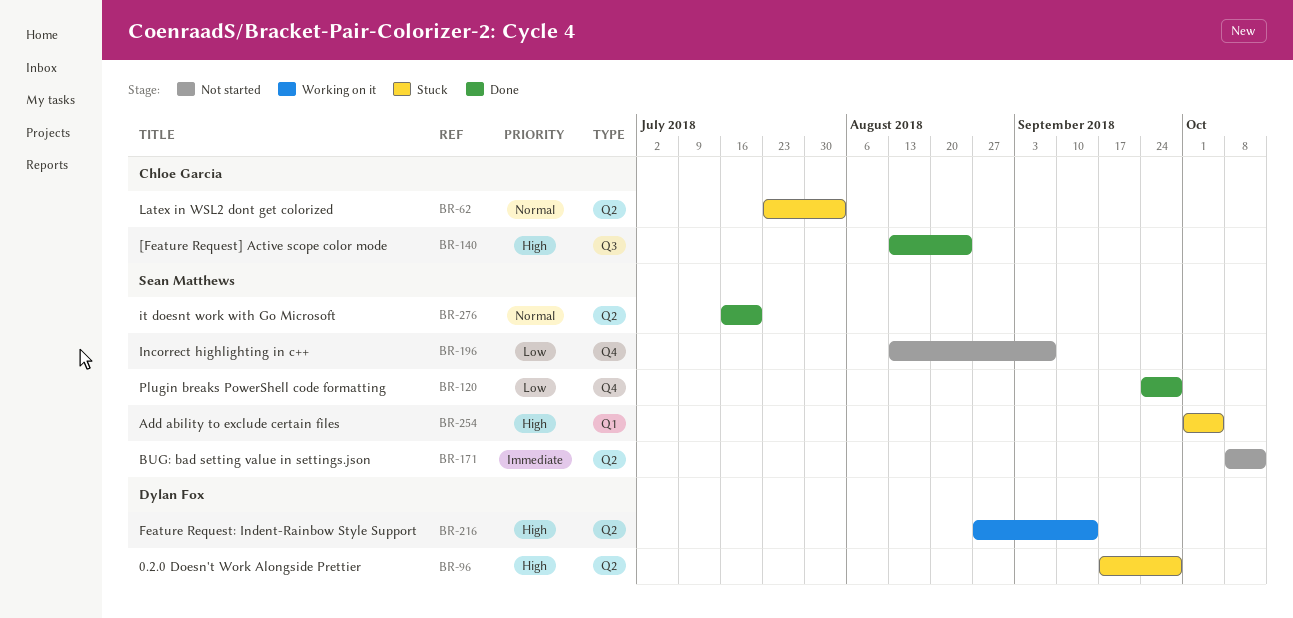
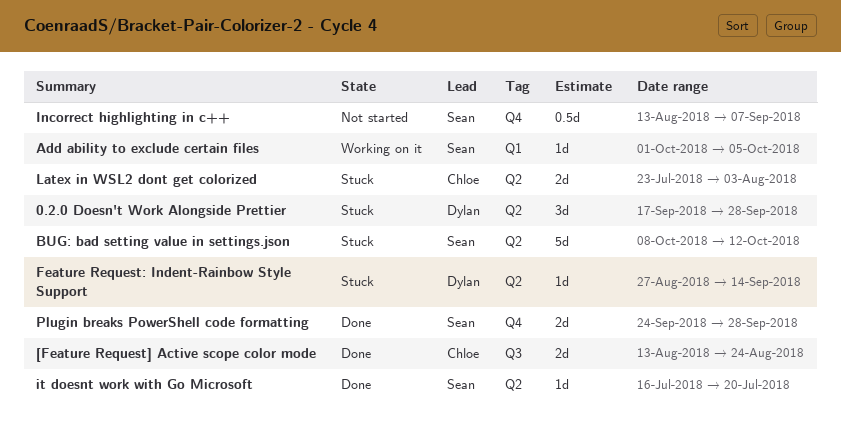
Add ability to exclude certain files, status: Stuck -> Working on it
BUG: bad setting value in settings.json, status: Not started -> Stuck
Feature Request: Indent-Rainbow Style Support, status: Working on it -> Stuck

